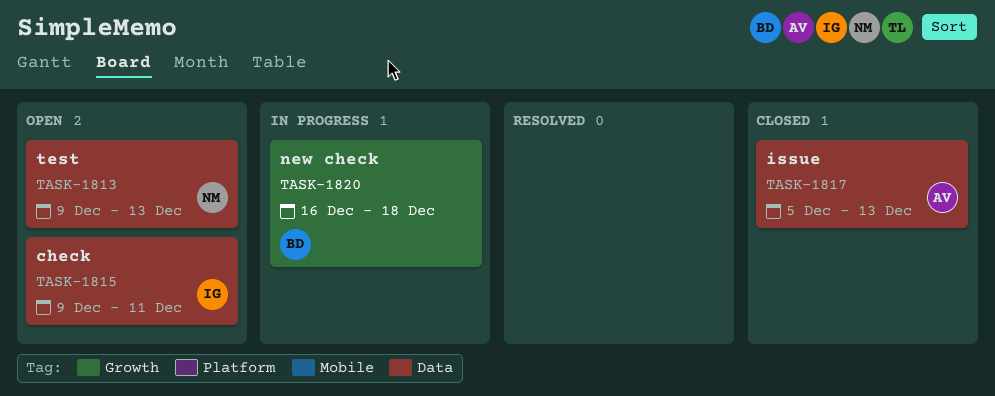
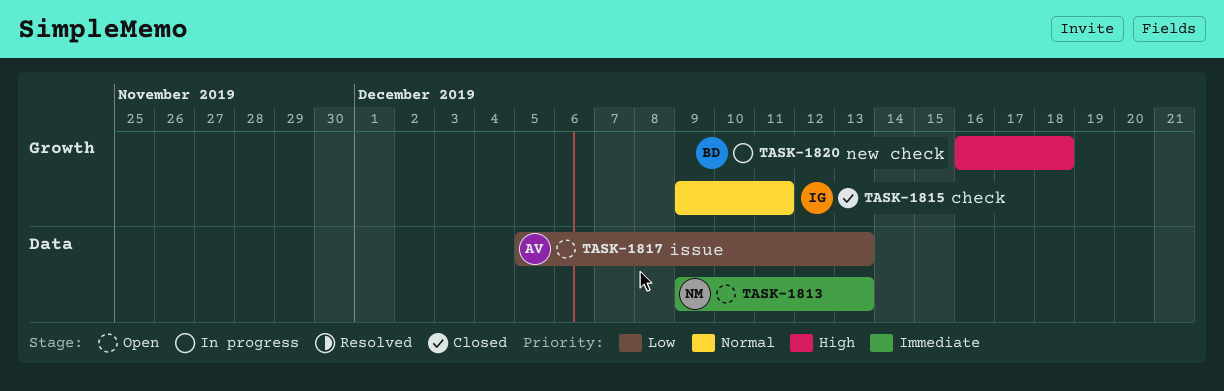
TASK-1815, status: Open -> Closed
TASK-1815, label: Data -> Growth
TASK-1817, status: Closed -> Open

